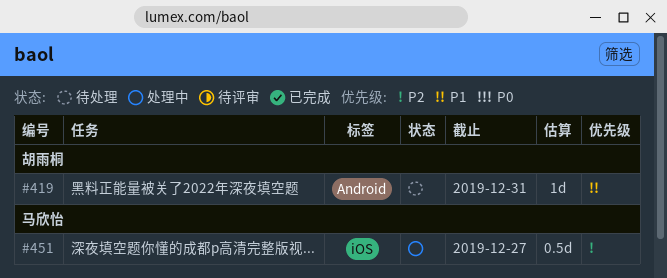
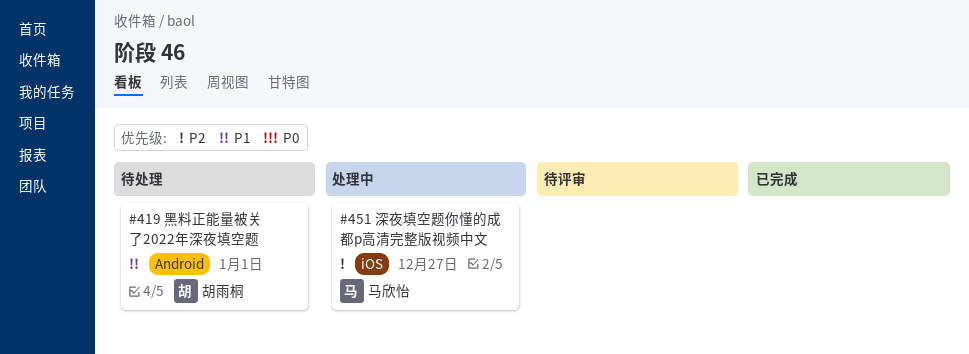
#419, due: Dec 31 -> Jan 1

